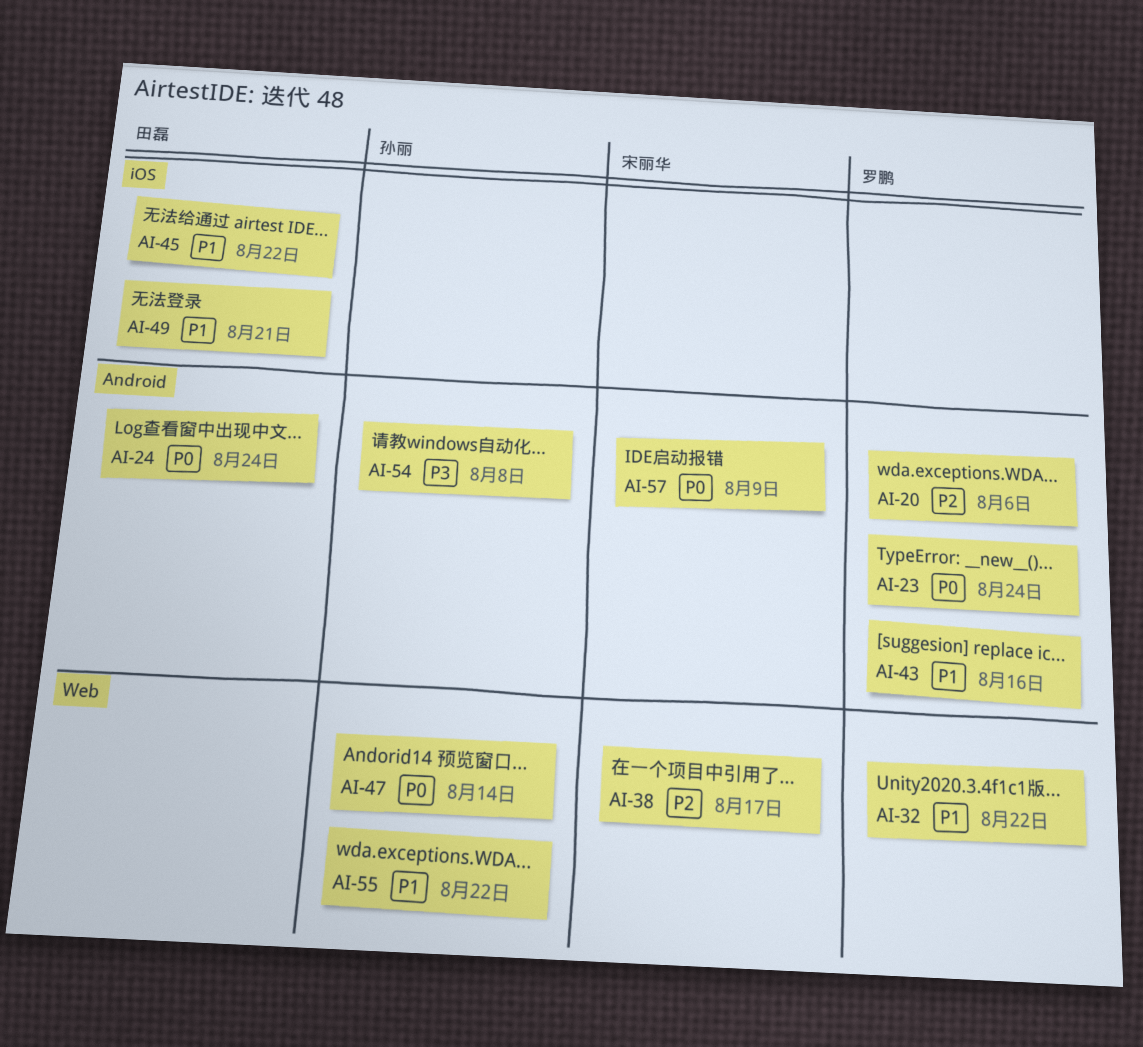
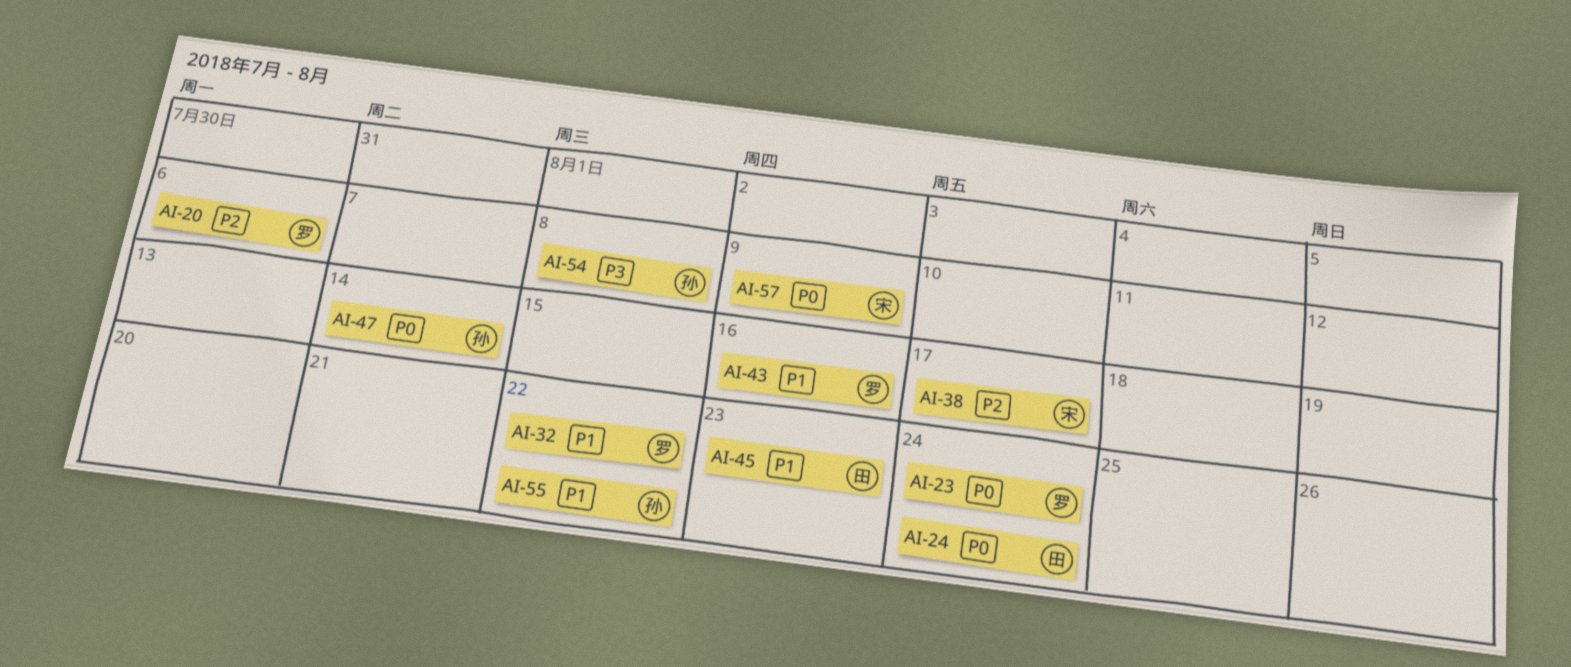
AI-45, due: Aug 22 -> Aug 23
AI-49: present -> none

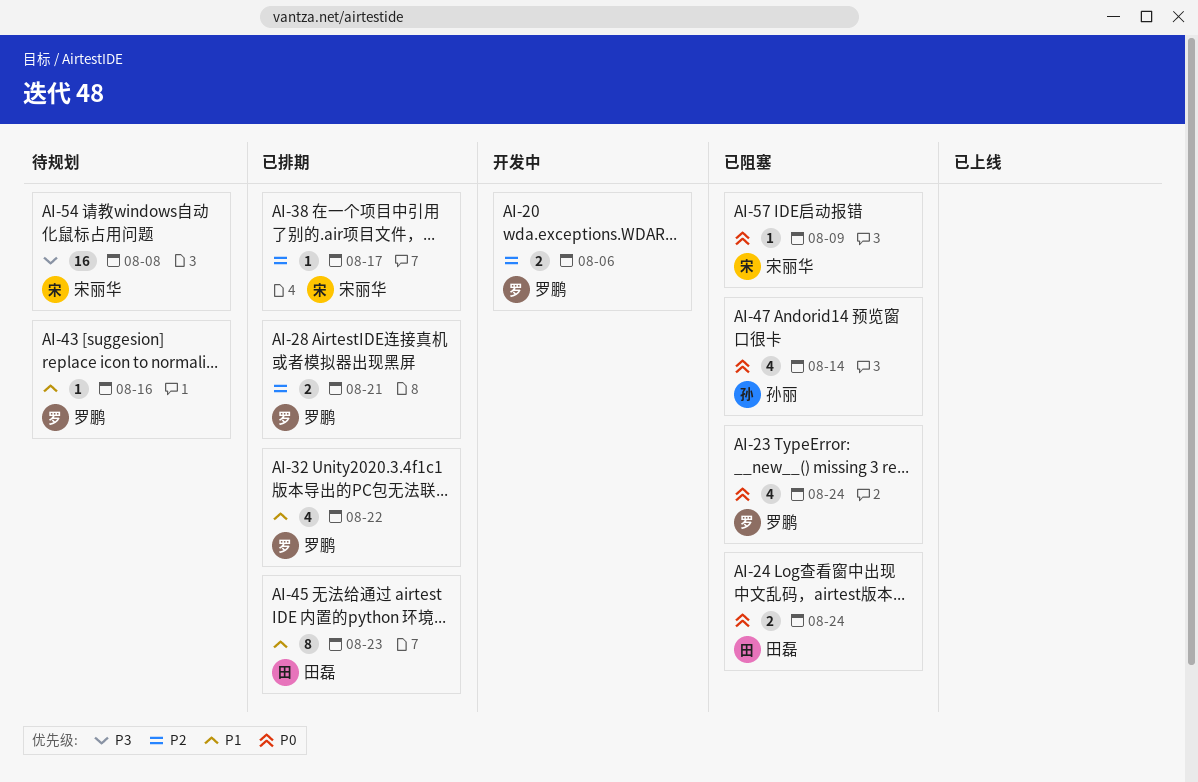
AI-28: none -> present
AI-54, owner: 孙丽 -> 宋丽华
AI-55: present -> none

